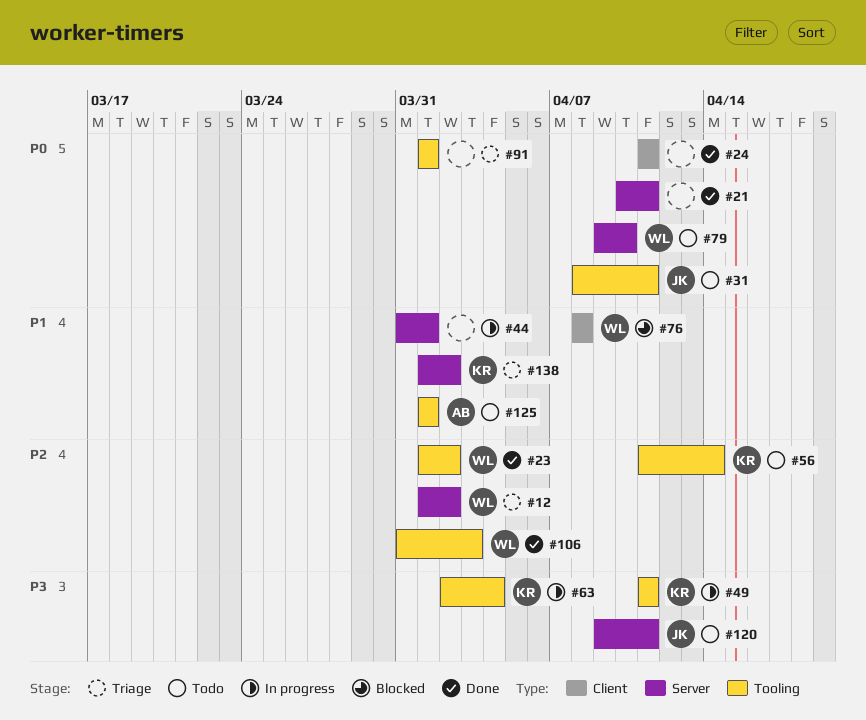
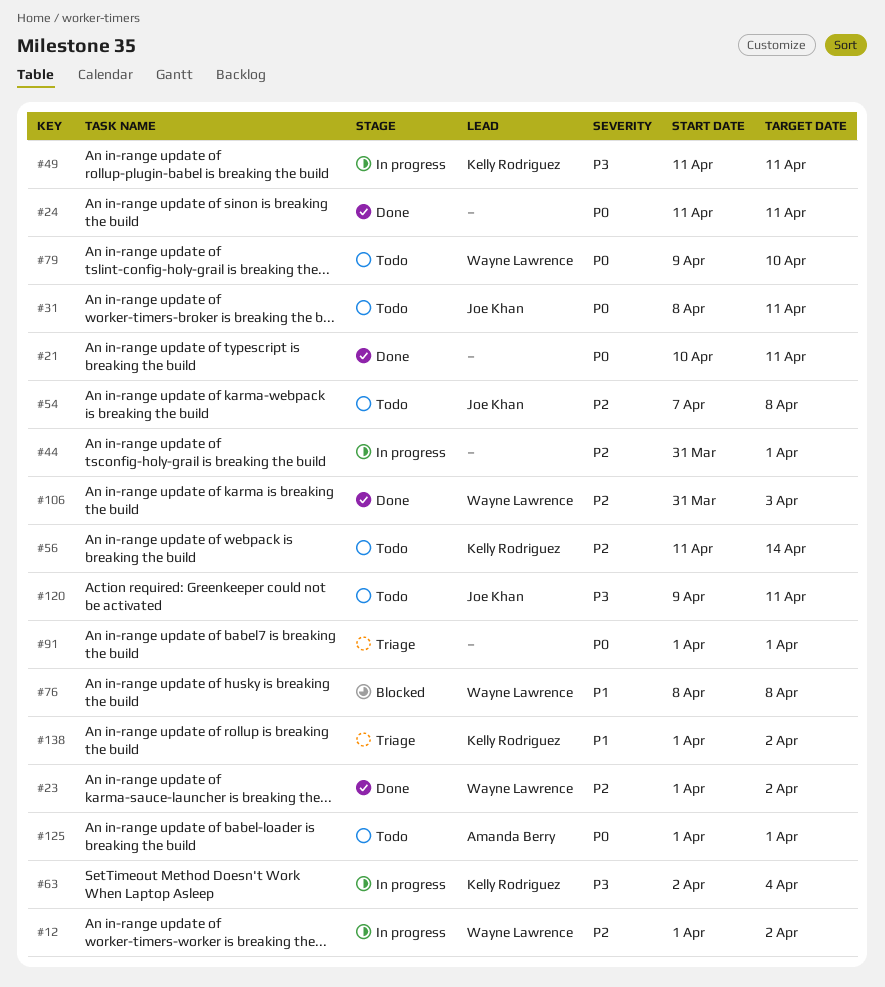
#12, status: Triage -> In progress
#44, priority: P1 -> P2
#54: none -> present
#125, priority: P1 -> P0

